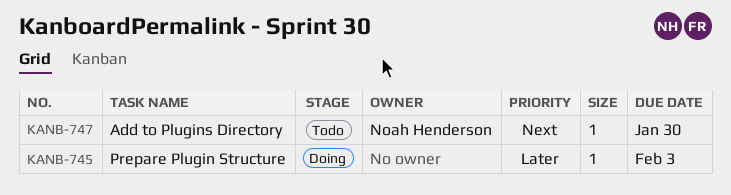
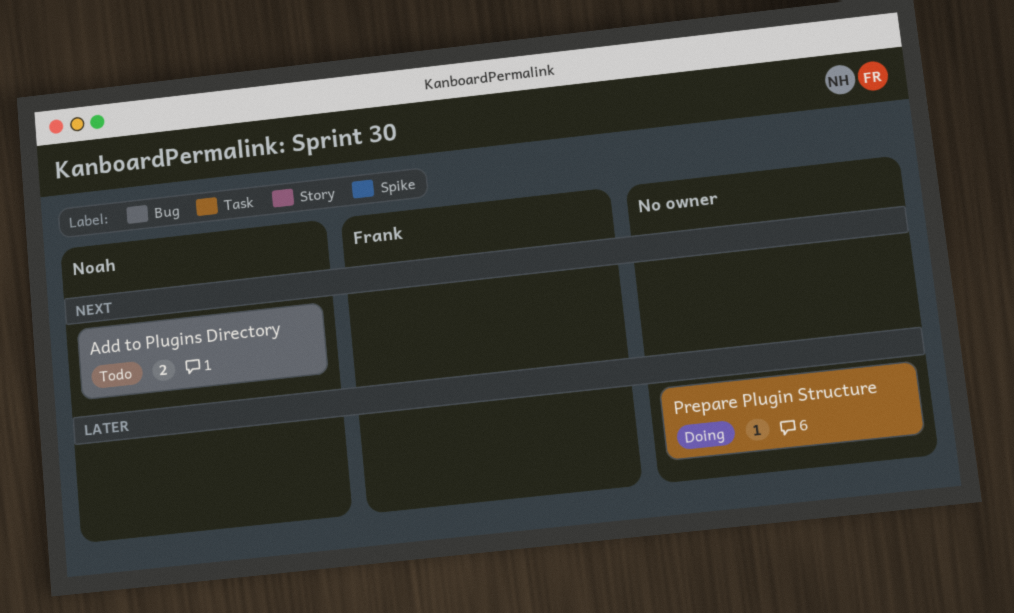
Add to Plugins Directory, estimate: 1 -> 2

